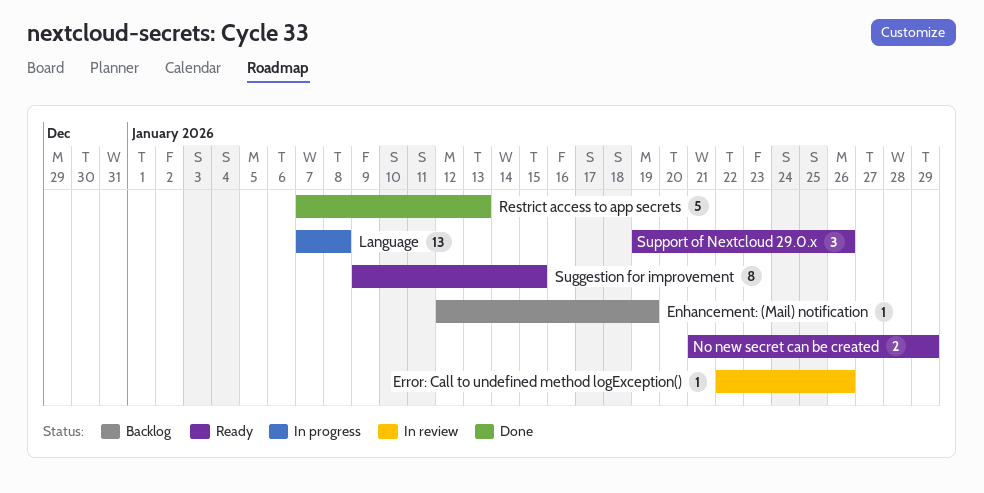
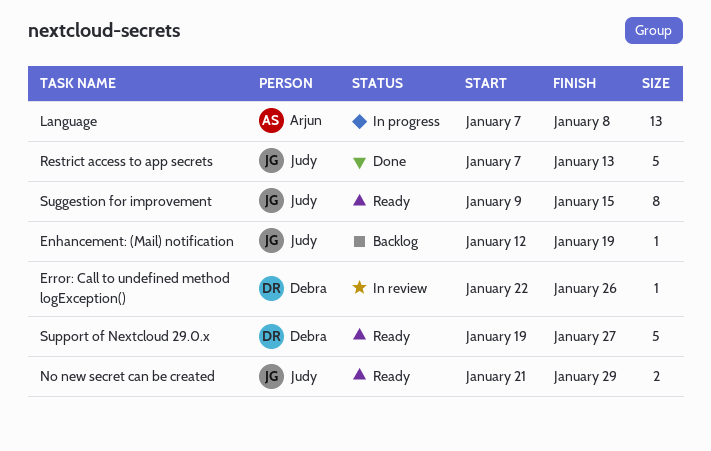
Support of Nextcloud 29.0.x, estimate: 3 -> 5
Support of Nextcloud 29.0.x, due: Jan 26 -> Jan 27

